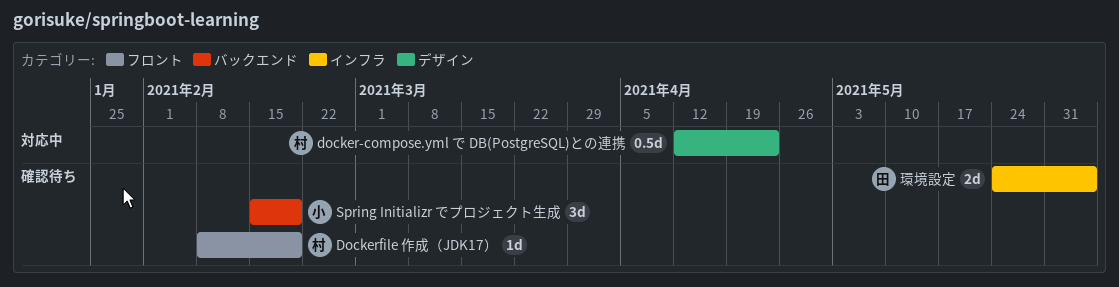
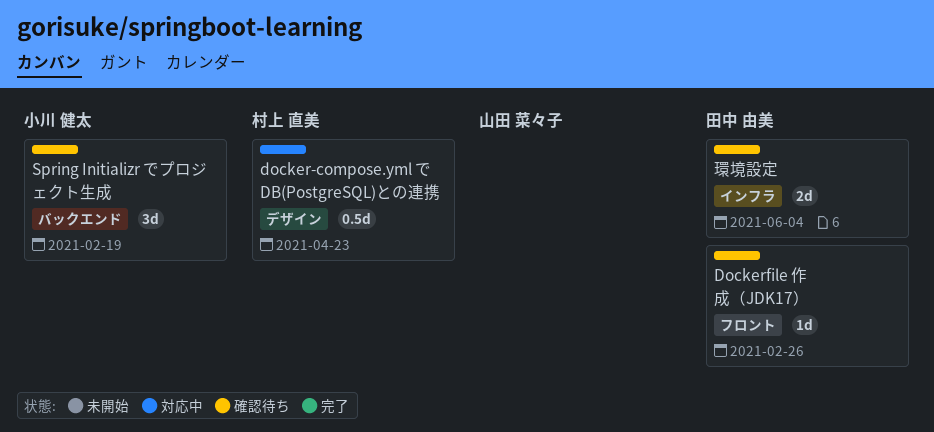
Dockerfile 作成（JDK17）, owner: 村上 直美 -> 田中 由美
Dockerfile 作成（JDK17）, due: Feb 19 -> Feb 26

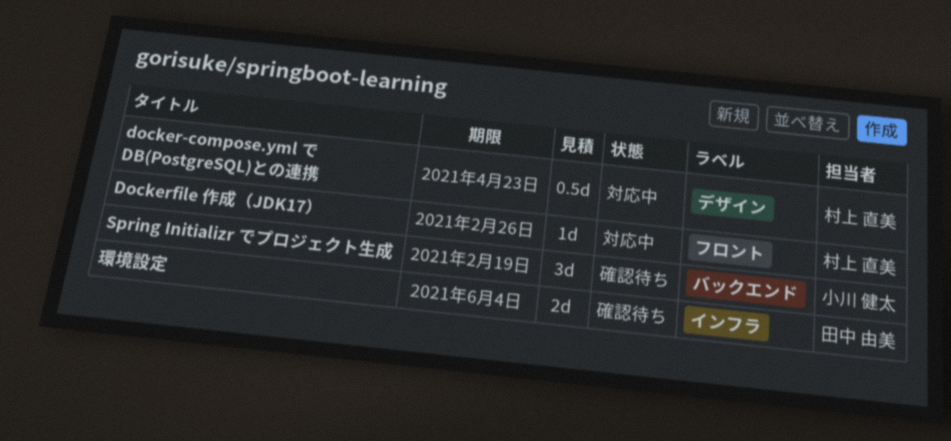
Dockerfile 作成（JDK17）, status: 確認待ち -> 対応中
Dockerfile 作成（JDK17）, owner: 田中 由美 -> 村上 直美

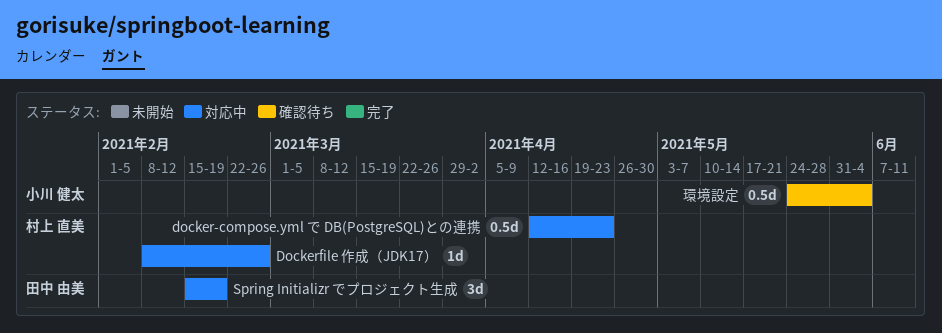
Spring Initializr でプロジェクト生成, status: 確認待ち -> 対応中
Spring Initializr でプロジェクト生成, owner: 小川 健太 -> 田中 由美
環境設定, owner: 田中 由美 -> 小川 健太
環境設定, estimate: 2d -> 0.5d

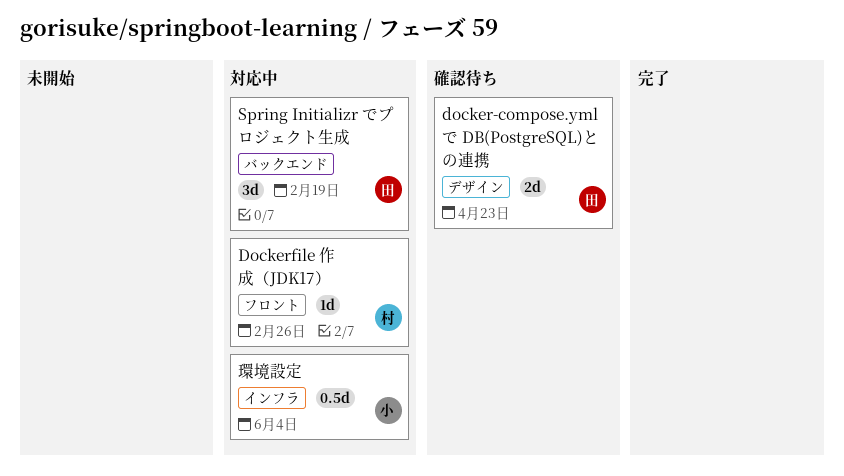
docker-compose.yml で DB(PostgreSQL)との連携, status: 対応中 -> 確認待ち
docker-compose.yml で DB(PostgreSQL)との連携, owner: 村上 直美 -> 田中 由美
docker-compose.yml で DB(PostgreSQL)との連携, estimate: 0.5d -> 2d
環境設定, status: 確認待ち -> 対応中

